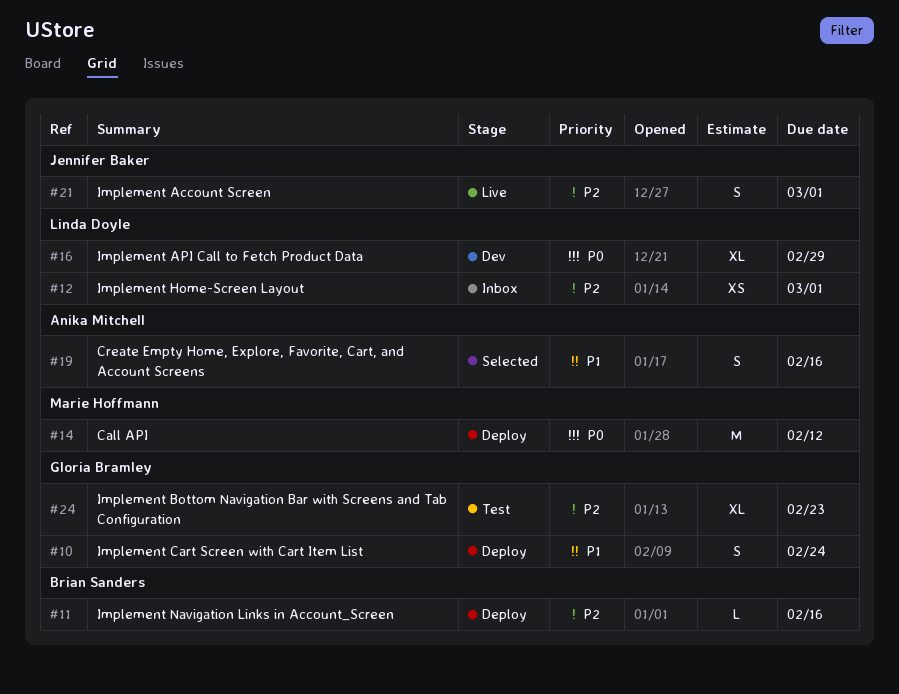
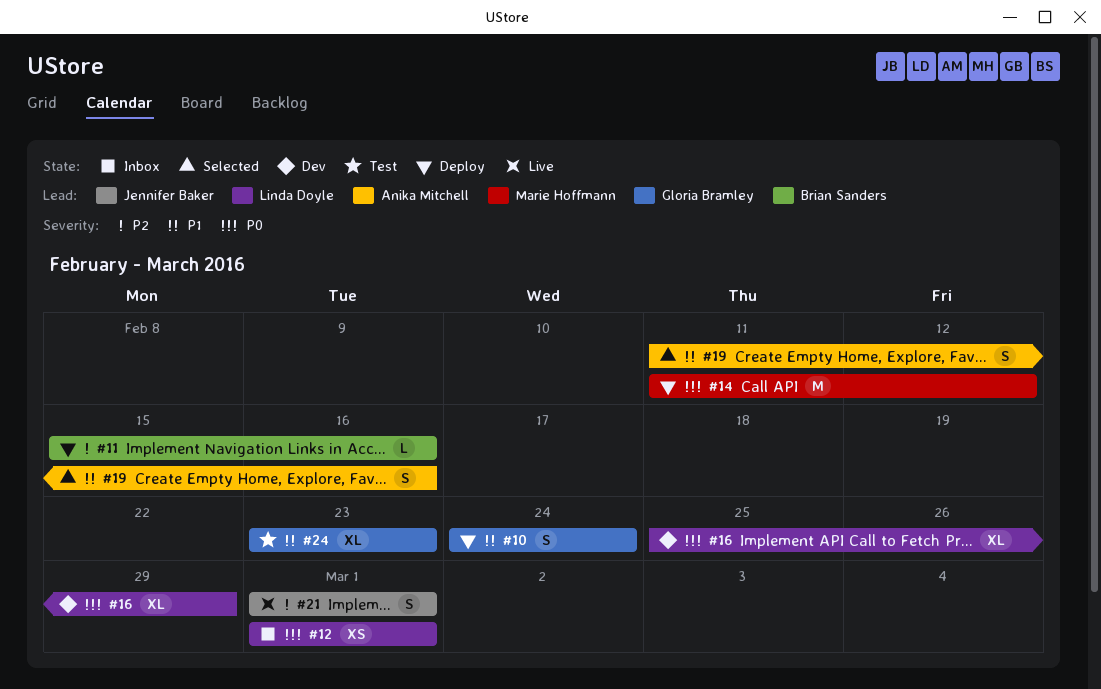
#12, priority: P2 -> P0
#24, priority: P2 -> P1

